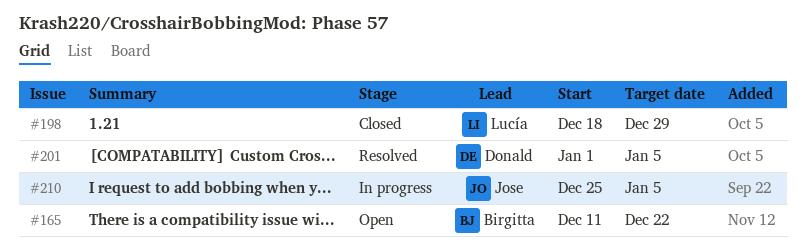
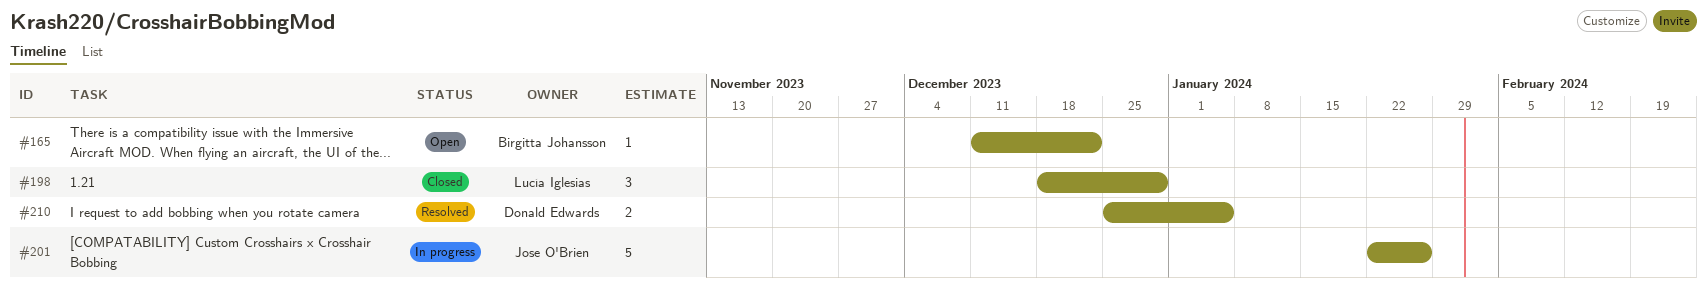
#201, status: Resolved -> In progress
#201, owner: Donald Edwards -> Jose O'Brien
#201, start: Jan 1 -> Jan 22
#201, due: Jan 5 -> Jan 26
#210, status: In progress -> Resolved
#210, owner: Jose O'Brien -> Donald Edwards

